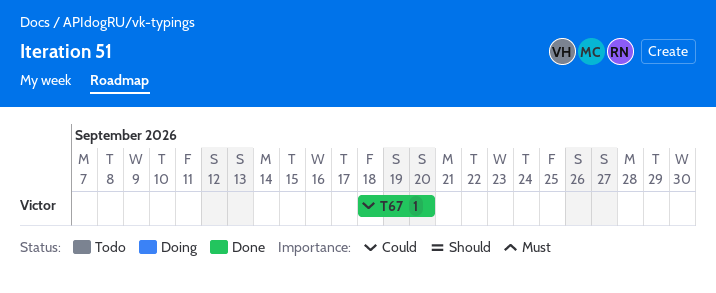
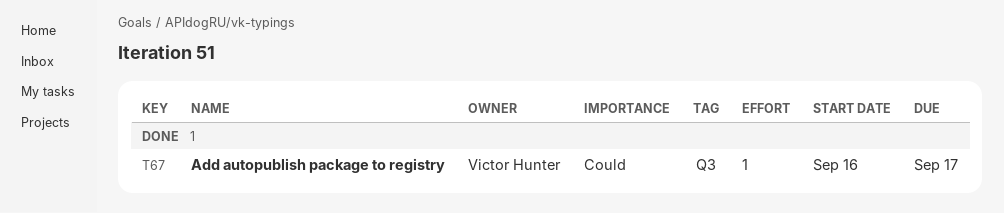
T67, start: Sep 18 -> Sep 16
T67, due: Sep 20 -> Sep 17

